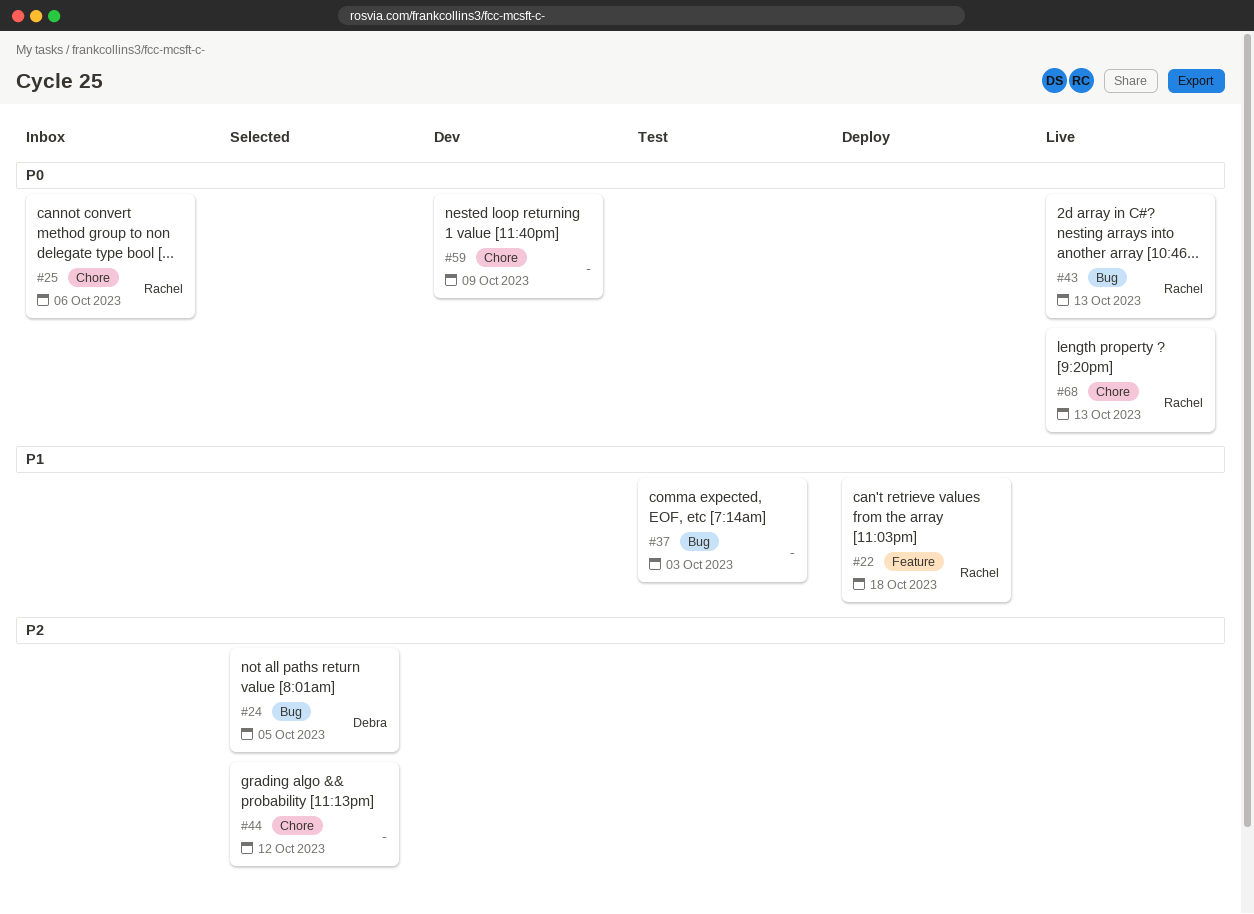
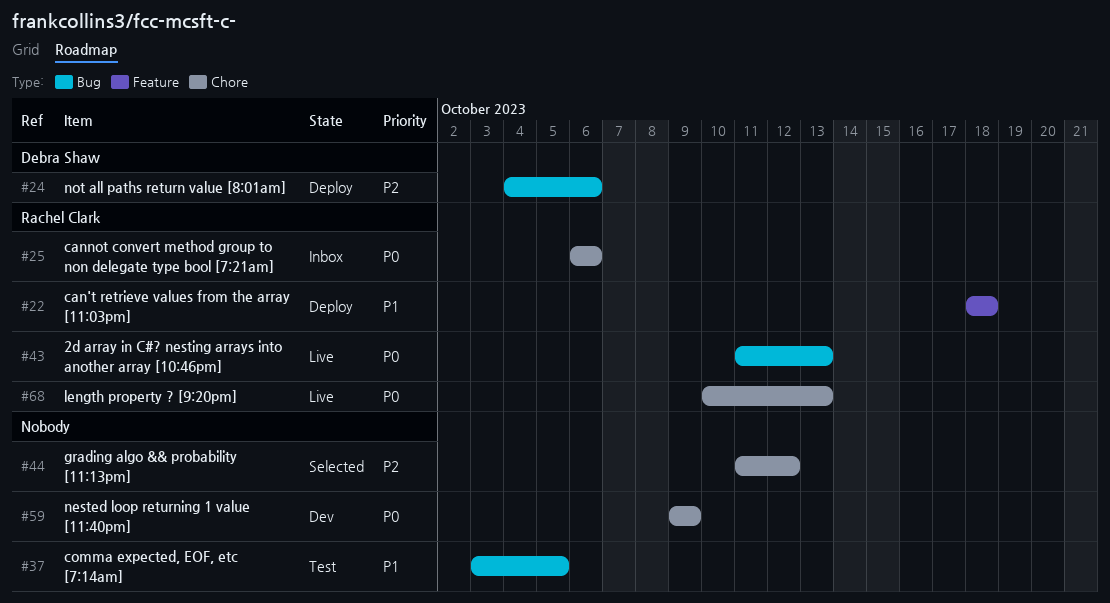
#24, status: Selected -> Deploy
#24, due: Oct 5 -> Oct 6
#37, due: Oct 3 -> Oct 5

